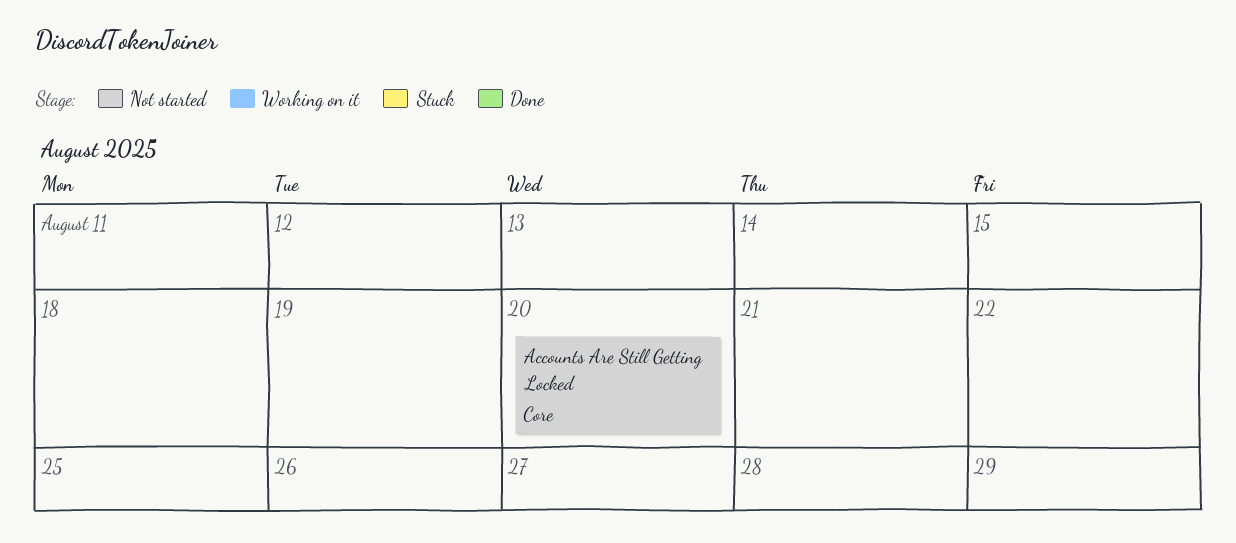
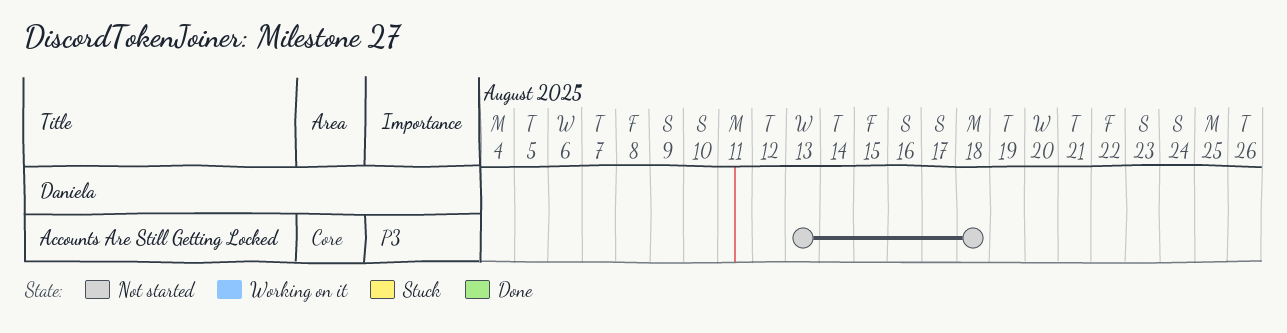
Accounts Are Still Getting Locked, due: Aug 20 -> Aug 18

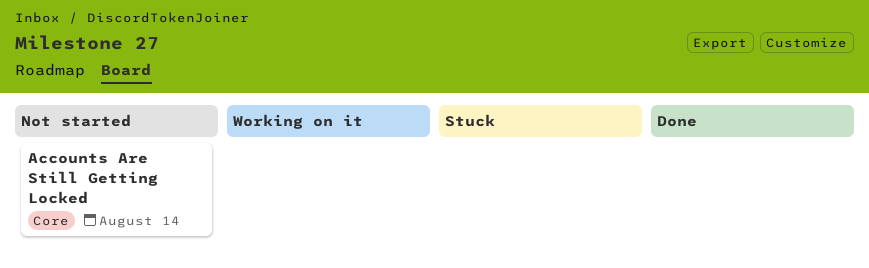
Accounts Are Still Getting Locked, due: Aug 18 -> Aug 14

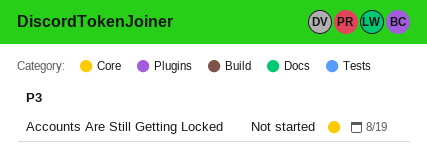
Accounts Are Still Getting Locked, due: Aug 14 -> Aug 19

